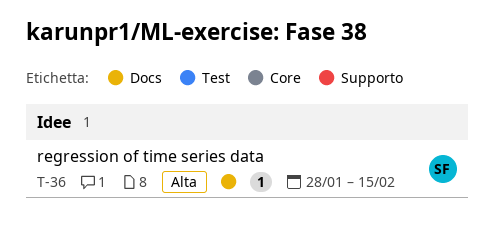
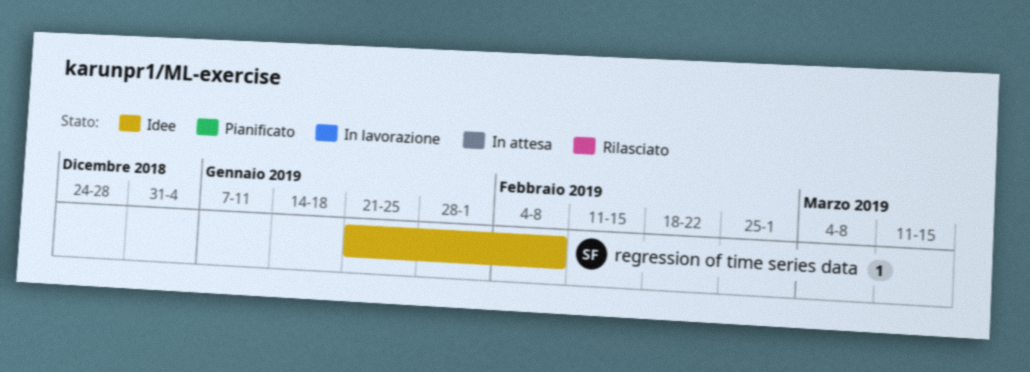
regression of time series data, start: Jan 28 -> Jan 21
regression of time series data, due: Feb 15 -> Feb 8

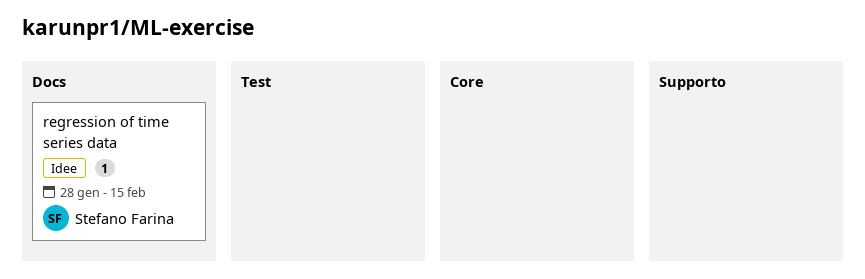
regression of time series data, start: Jan 21 -> Jan 28
regression of time series data, due: Feb 8 -> Feb 15

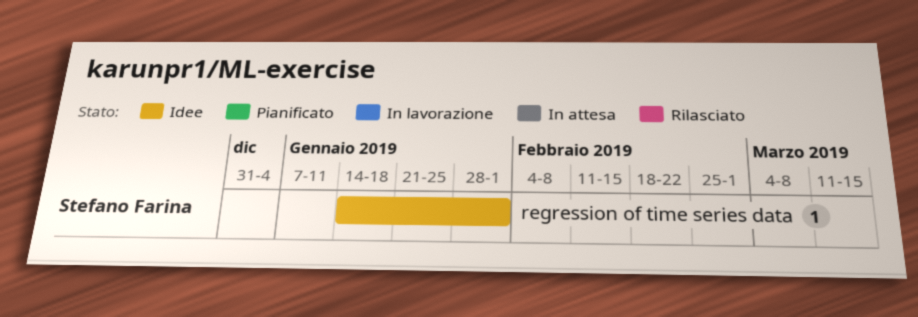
regression of time series data, start: Jan 28 -> Jan 14
regression of time series data, due: Feb 15 -> Feb 1

